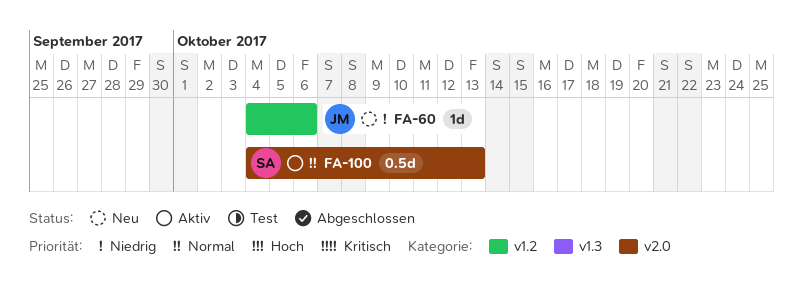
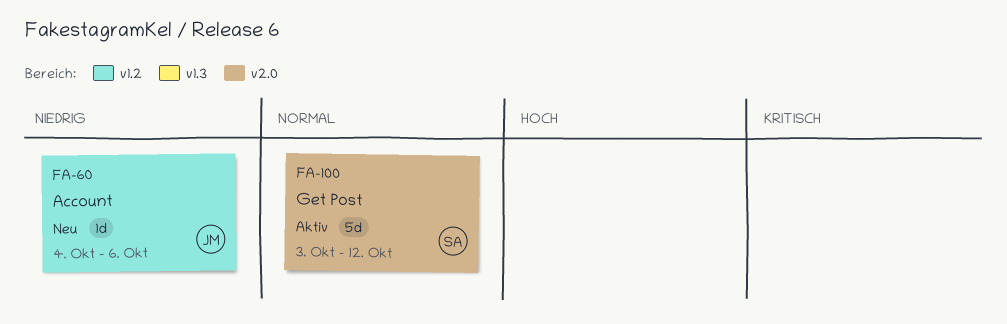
FA-100, estimate: 0.5d -> 5d
FA-100, start: Oct 4 -> Oct 3
FA-100, due: Oct 13 -> Oct 12

